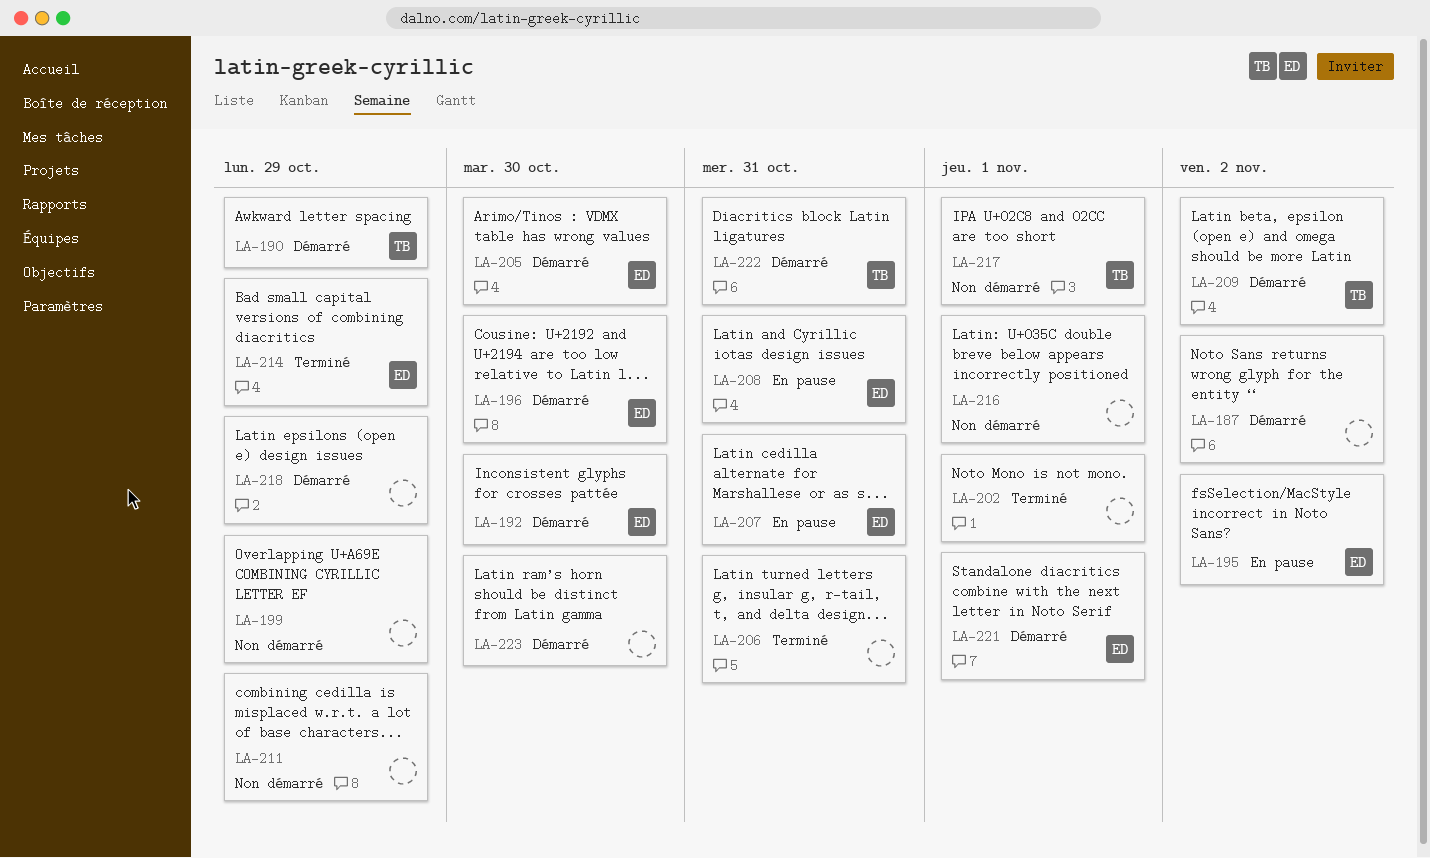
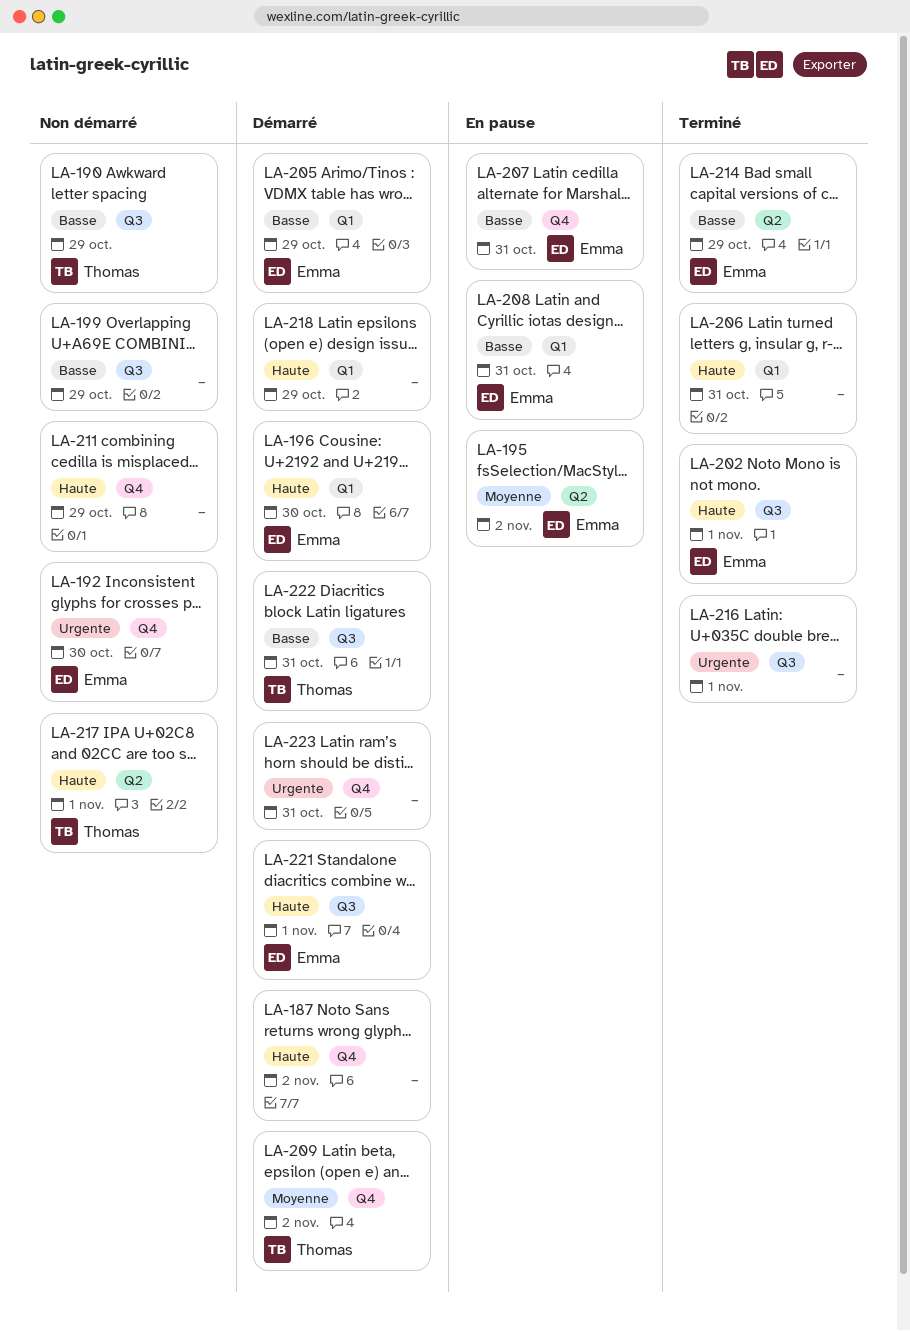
LA-190, status: Démarré -> Non démarré
LA-192, status: Démarré -> Non démarré
LA-202, owner: none -> Emma
LA-205, due: Oct 30 -> Oct 29
LA-216, status: Non démarré -> Terminé
LA-223, due: Oct 30 -> Oct 31

